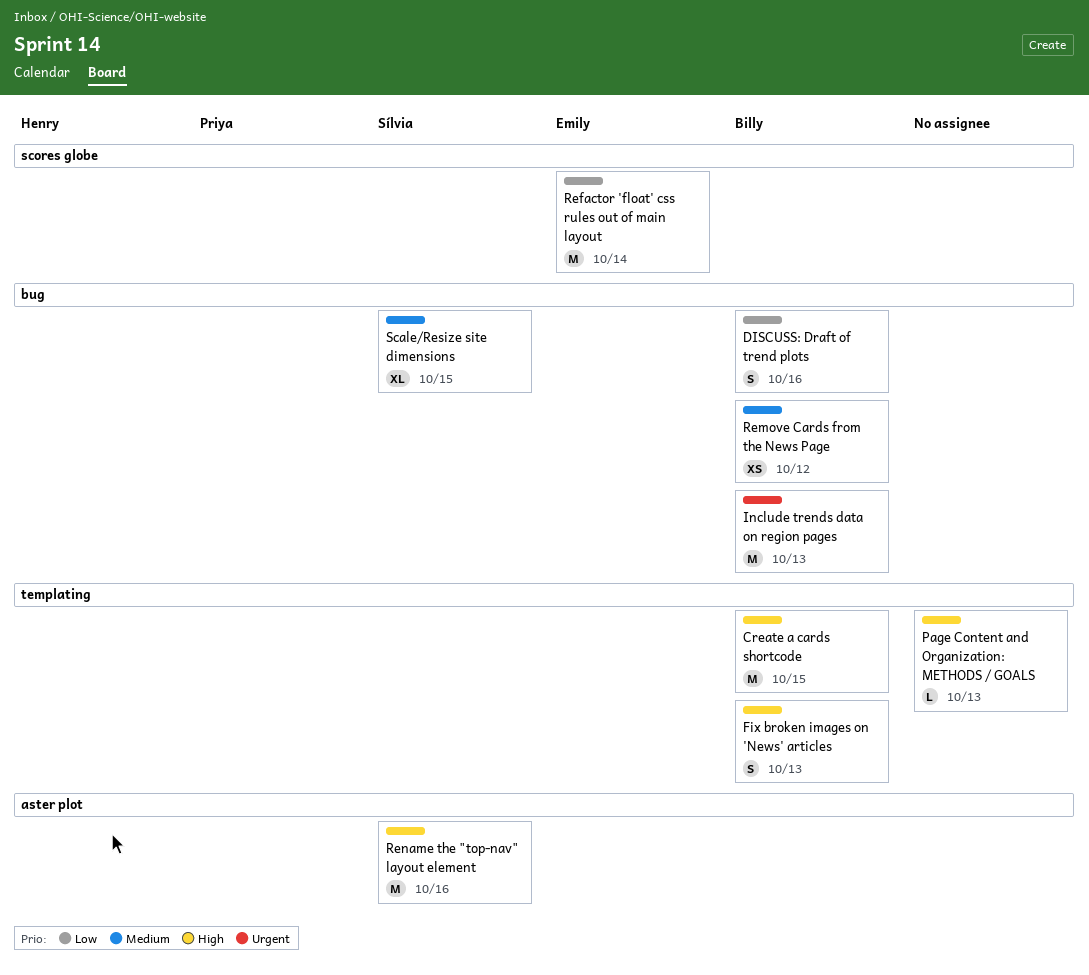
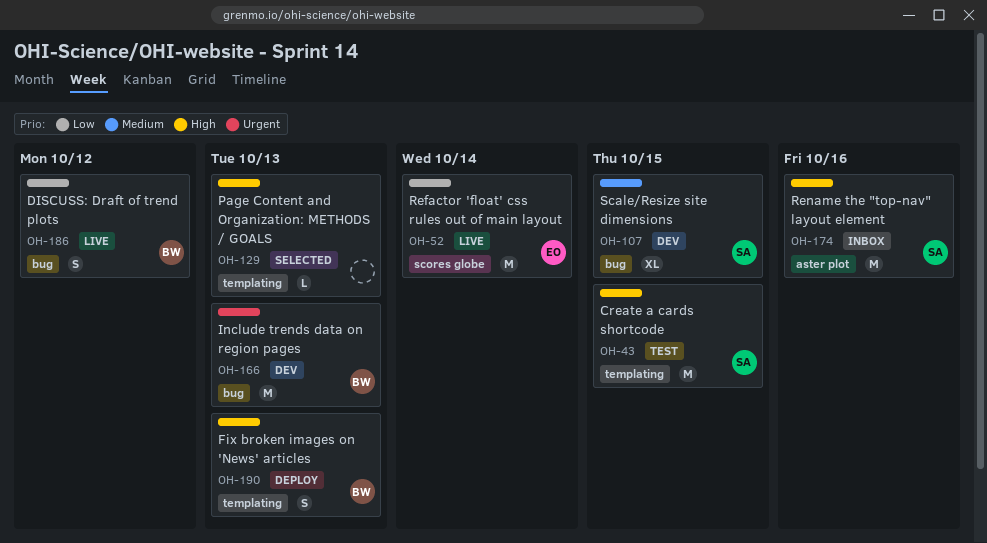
Create a cards shortcode, owner: Billy -> Sílvia
DISCUSS: Draft of trend plots, due: Oct 16 -> Oct 12
Remove Cards from the News Page: present -> none

